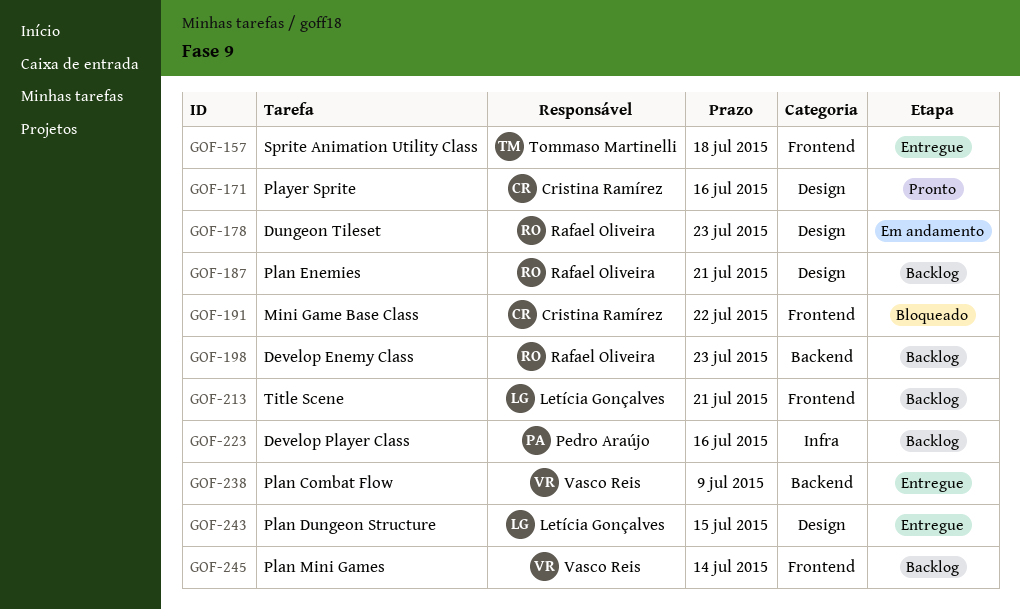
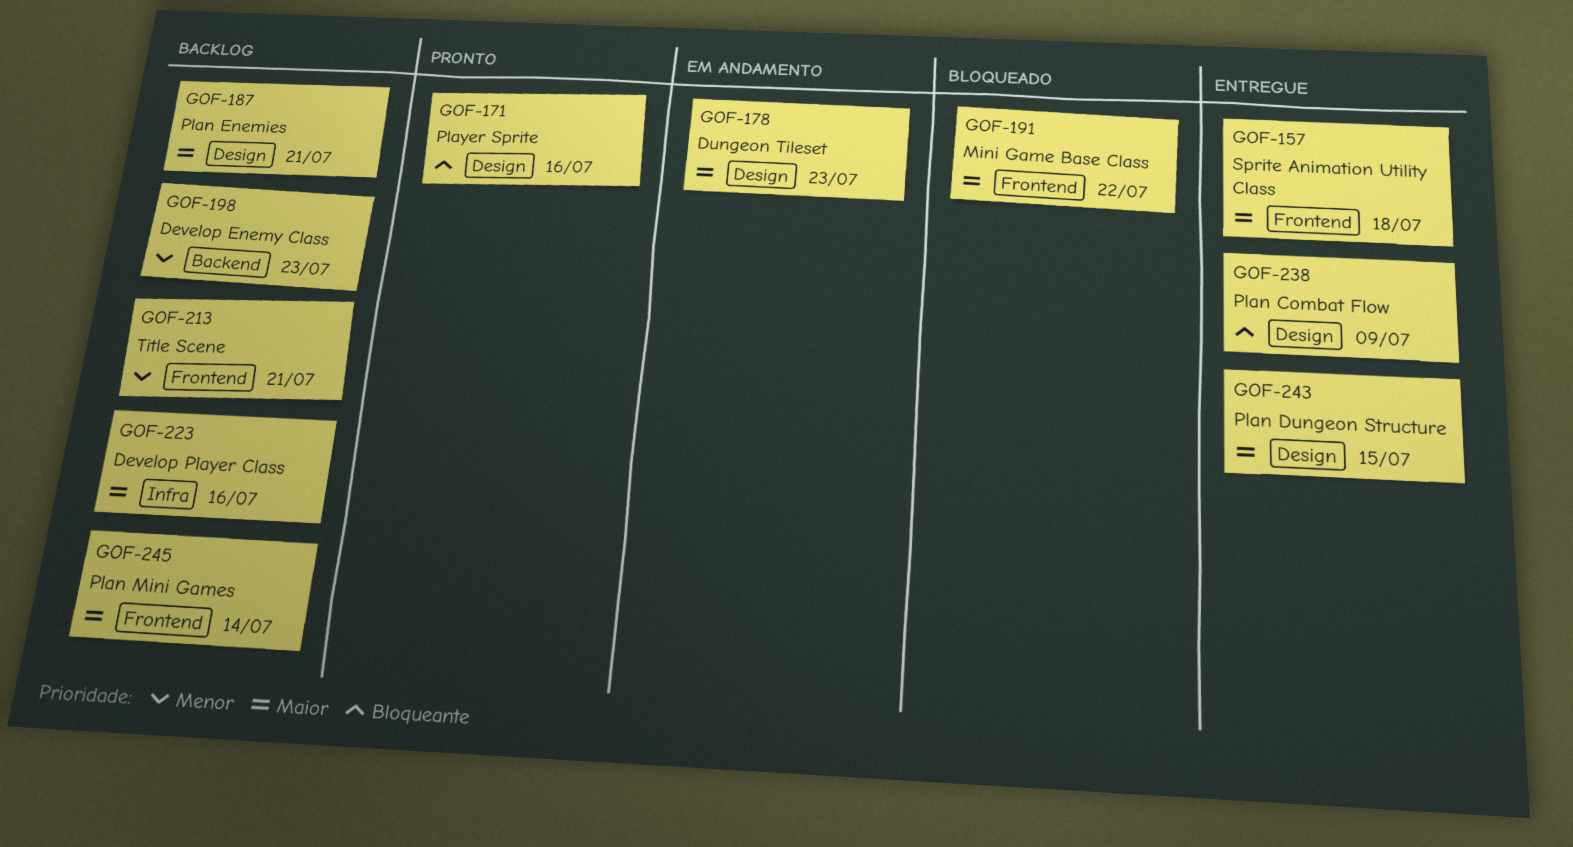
GOF-238, label: Backend -> Design

